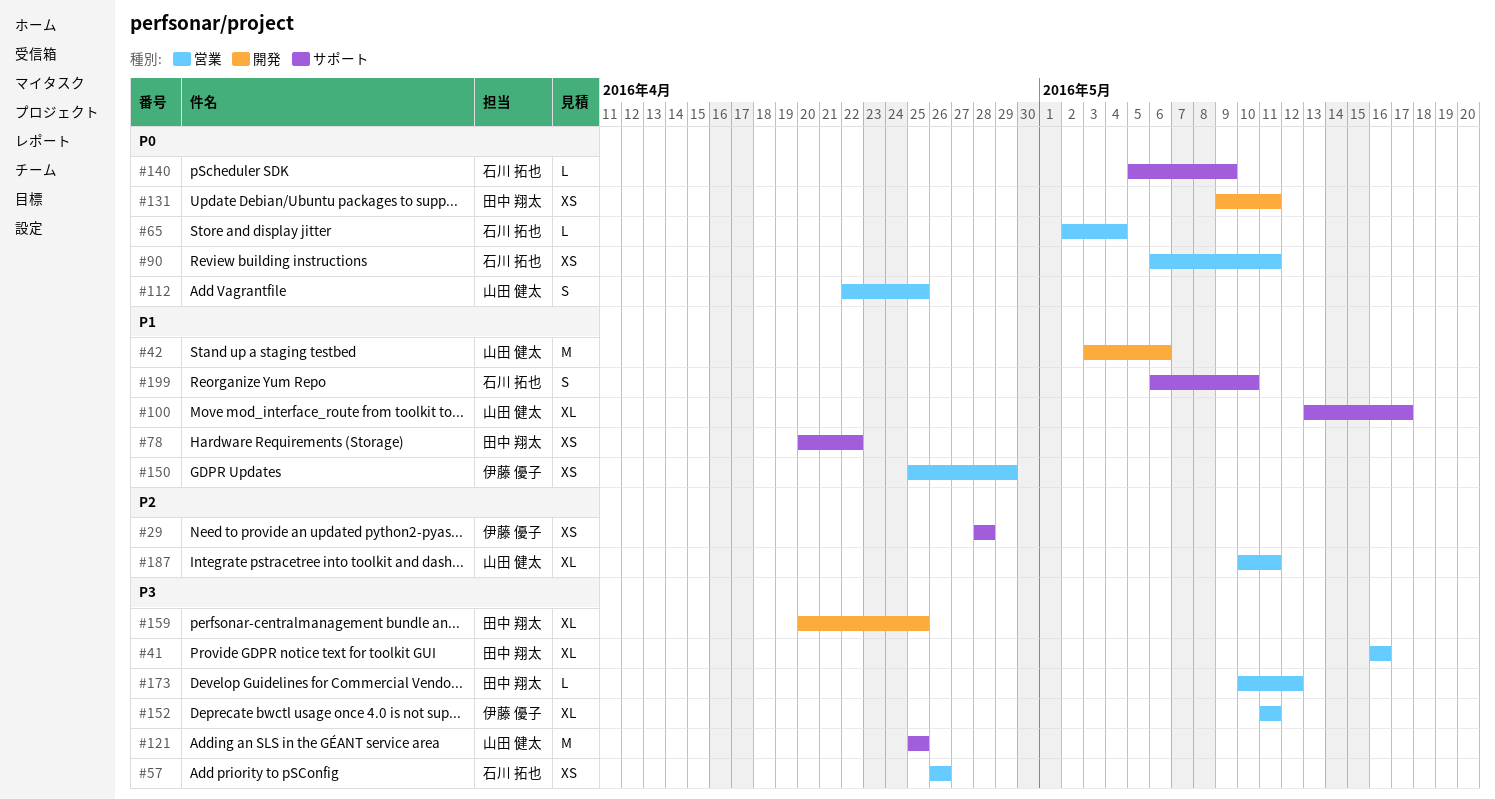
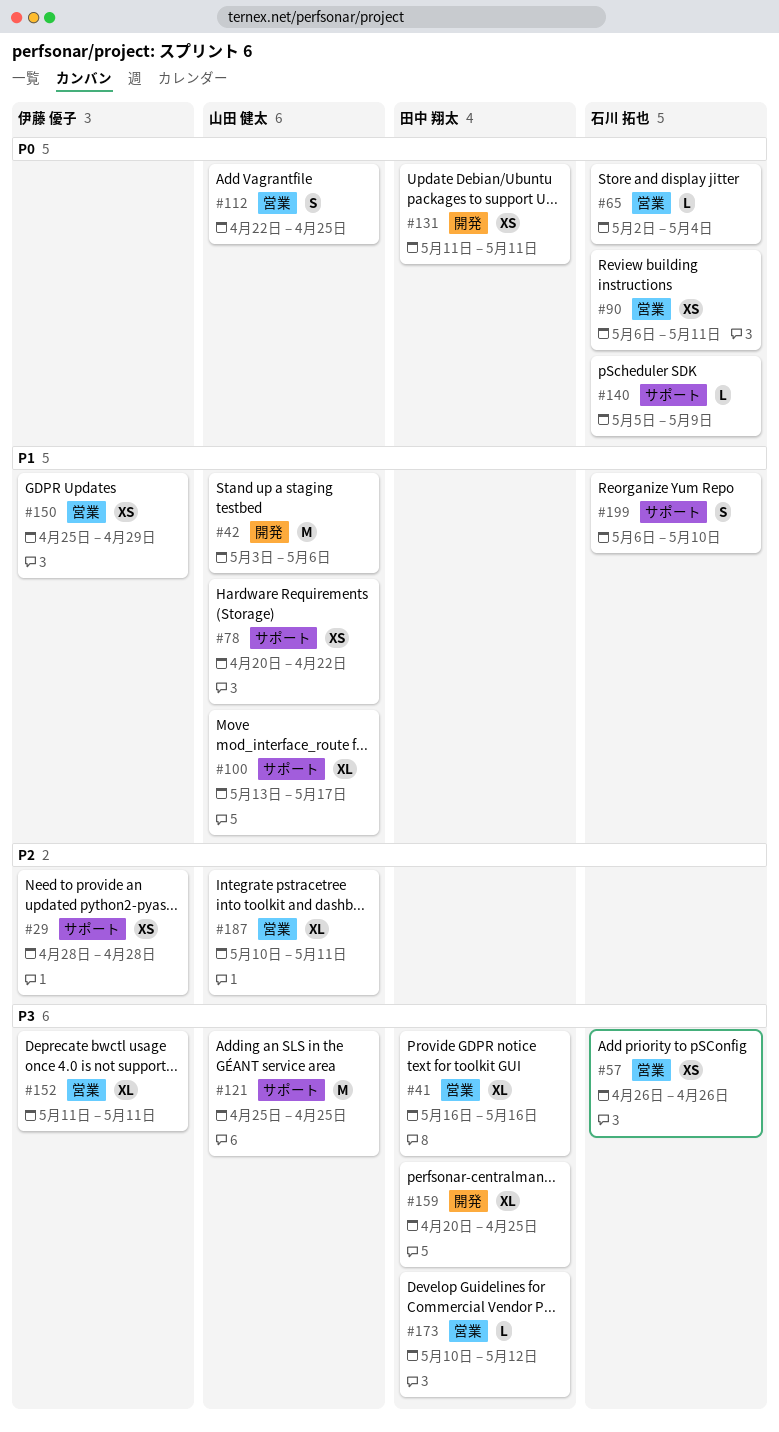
#78, owner: 田中 翔太 -> 山田 健太
#131, start: May 9 -> May 11

